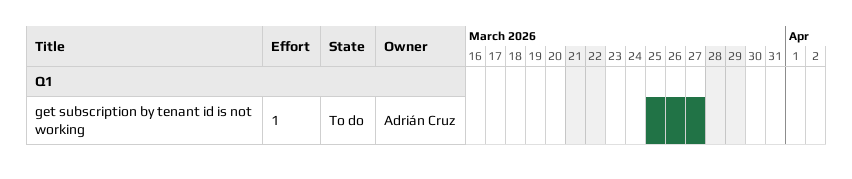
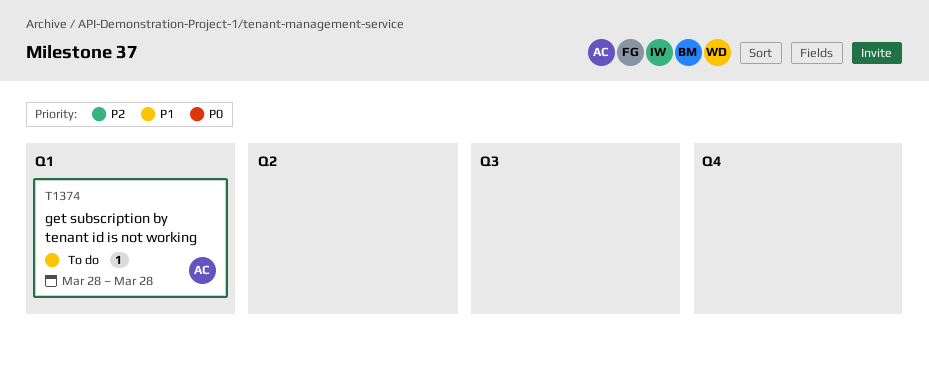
get subscription by tenant id is not working, start: Mar 25 -> Mar 28
get subscription by tenant id is not working, due: Mar 27 -> Mar 28

